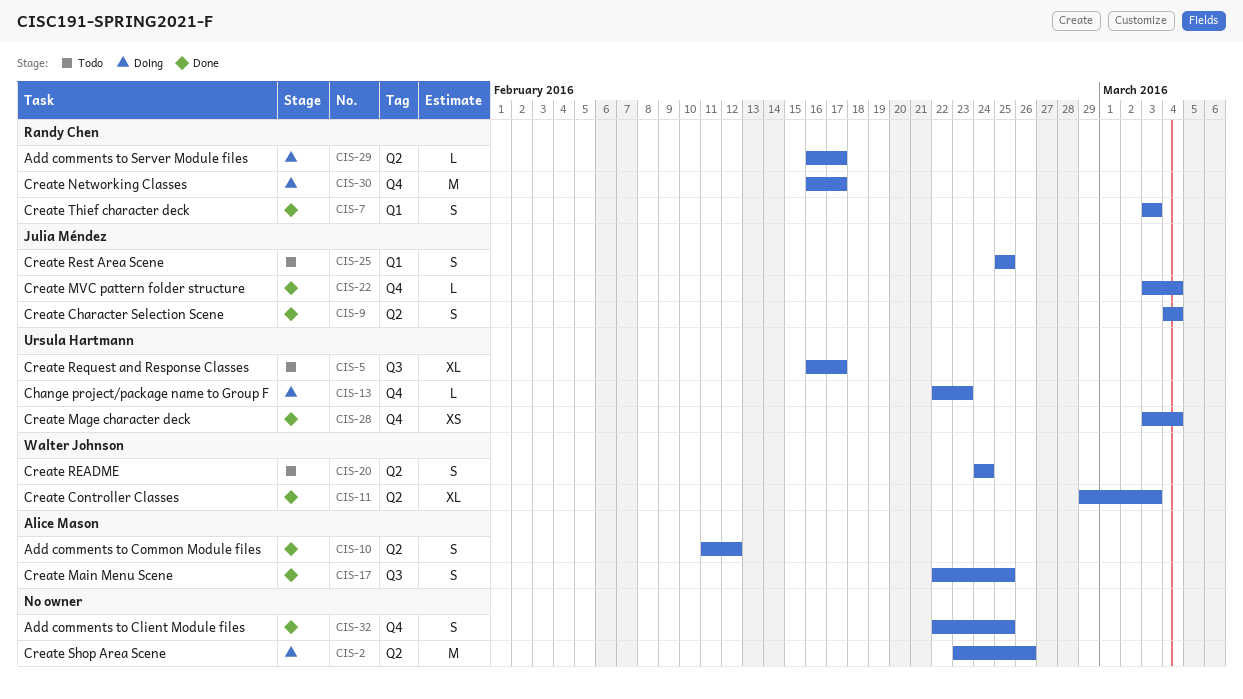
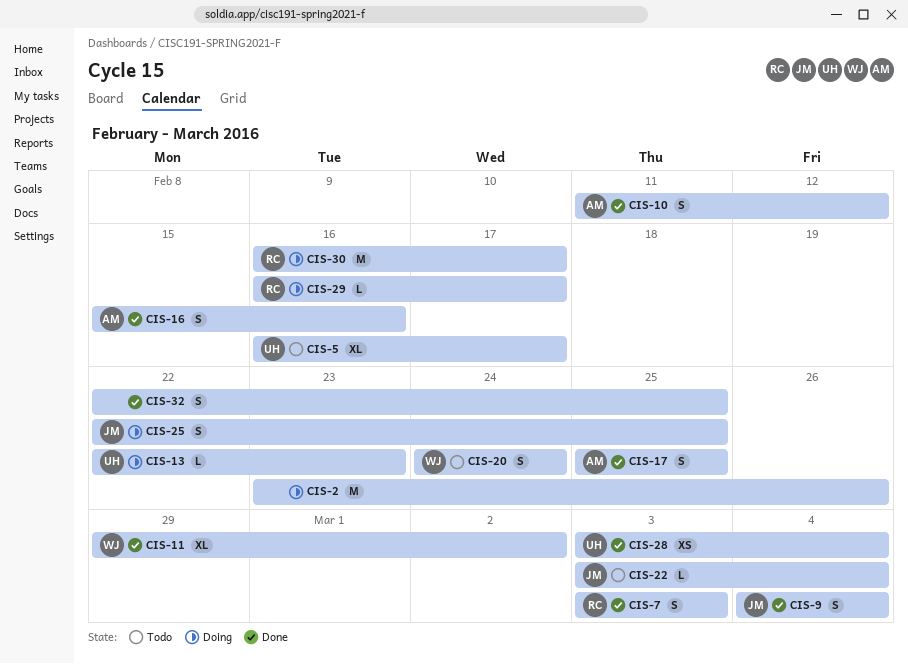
CIS-11, due: Mar 3 -> Mar 2
CIS-16: none -> present
CIS-17, start: Feb 22 -> Feb 25
CIS-22, status: Done -> Todo
CIS-25, status: Todo -> Doing
CIS-25, start: Feb 25 -> Feb 22

